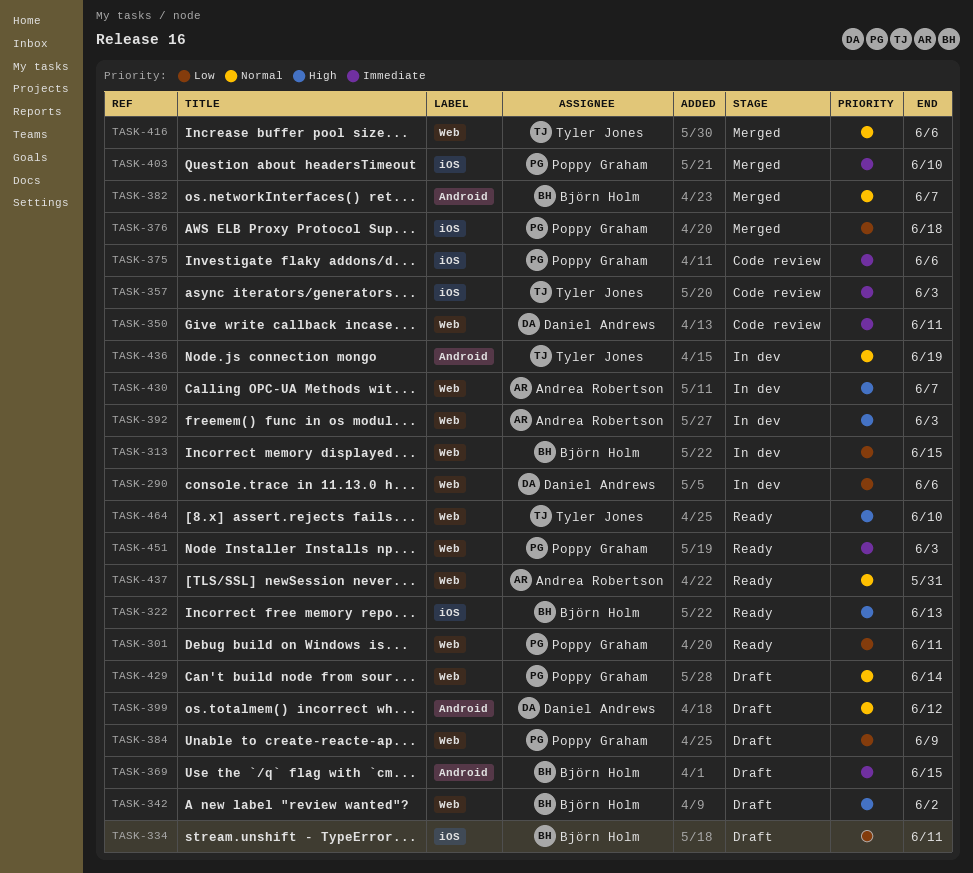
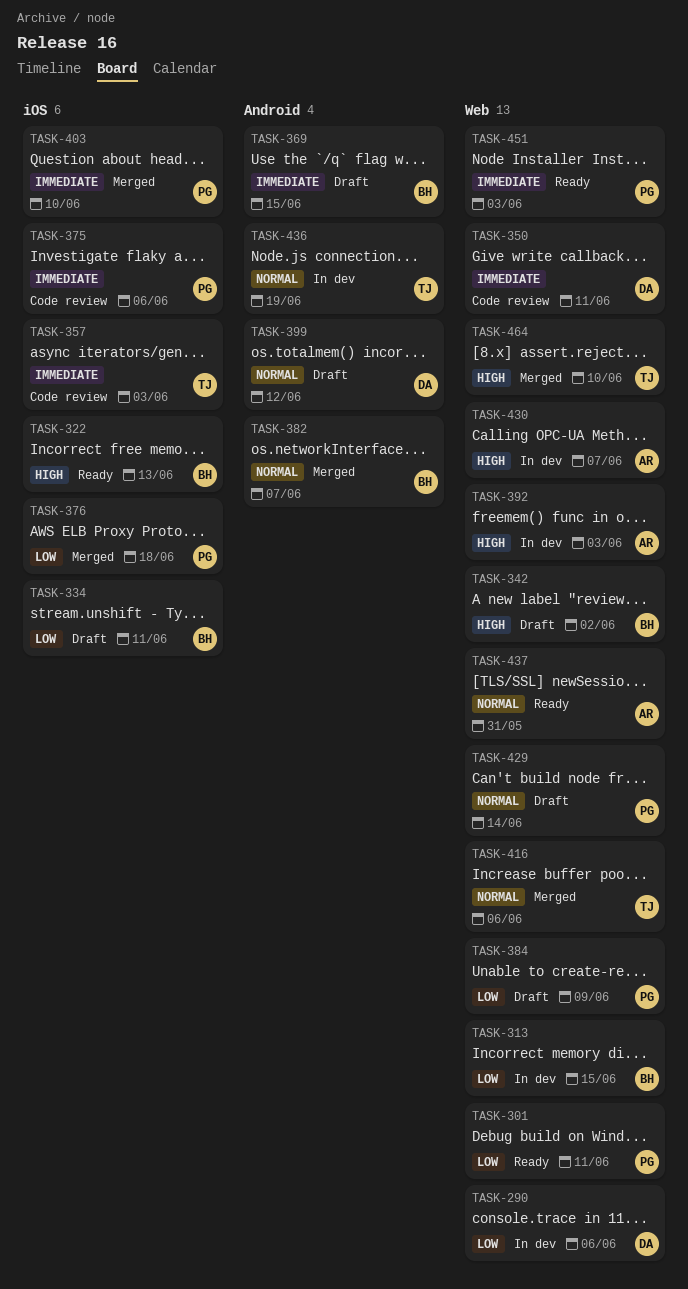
TASK-464, status: Ready -> Merged

